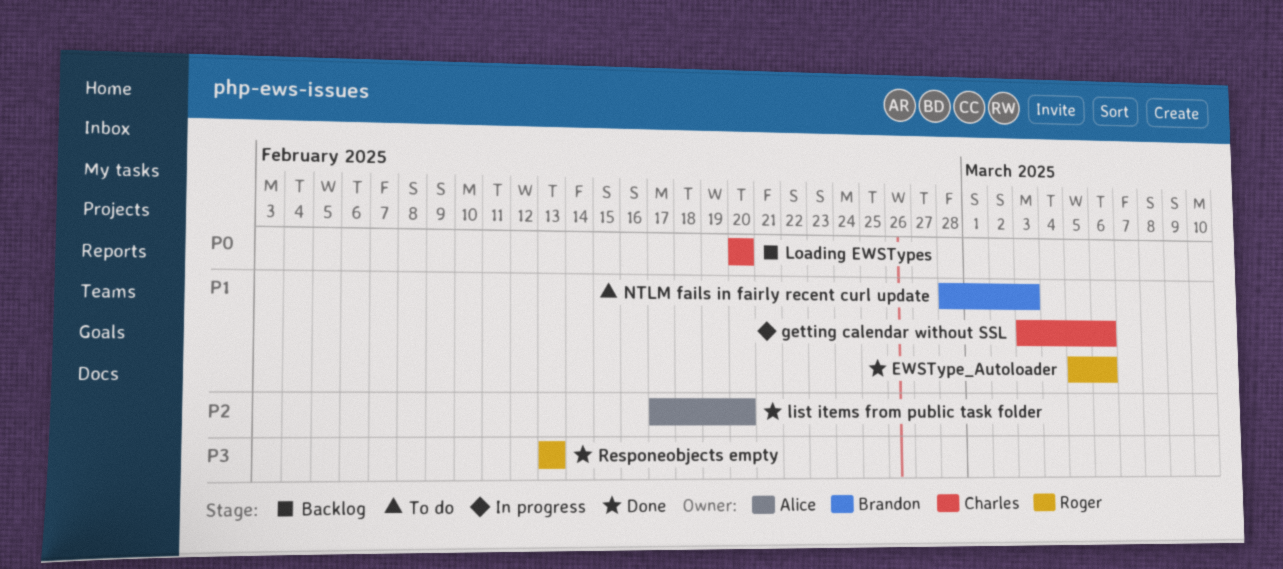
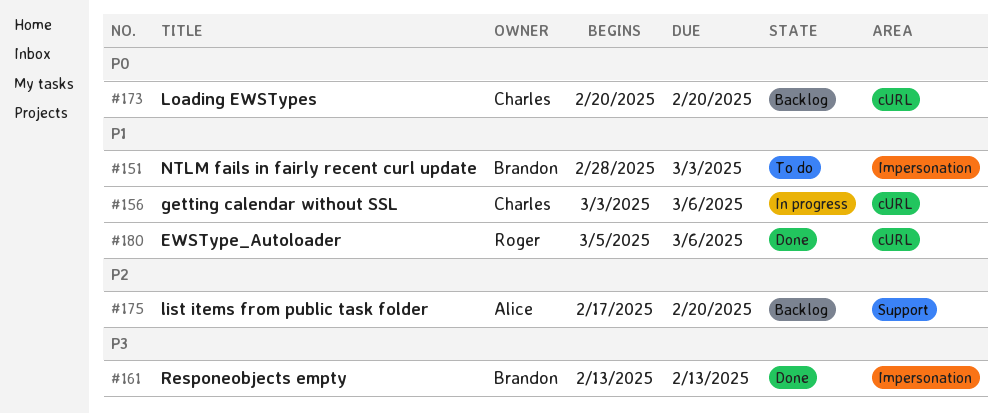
list items from public task folder, status: Done -> Backlog
Responeobjects empty, owner: Roger -> Brandon

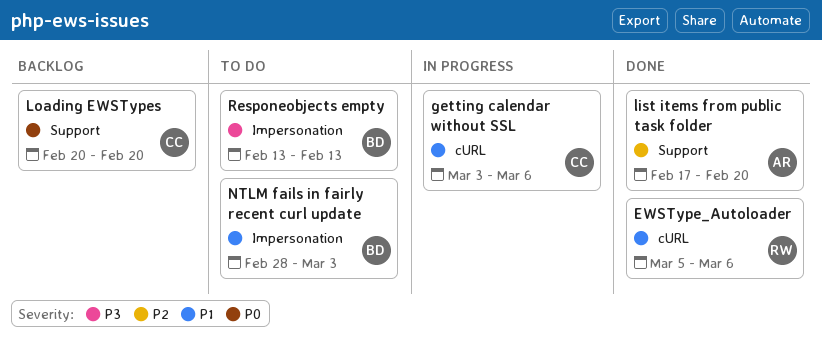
list items from public task folder, status: Backlog -> Done
Loading EWSTypes, label: cURL -> Support
Responeobjects empty, status: Done -> To do

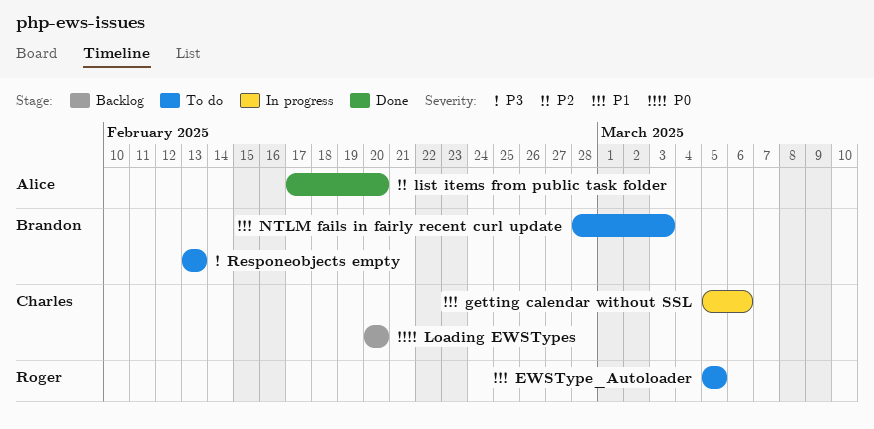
EWSType_Autoloader, status: Done -> To do
EWSType_Autoloader, due: Mar 6 -> Mar 5
getting calendar without SSL, start: Mar 3 -> Mar 5

